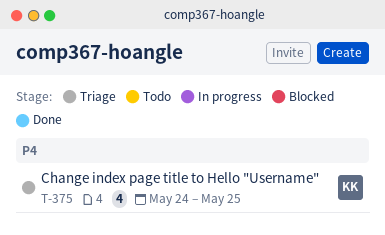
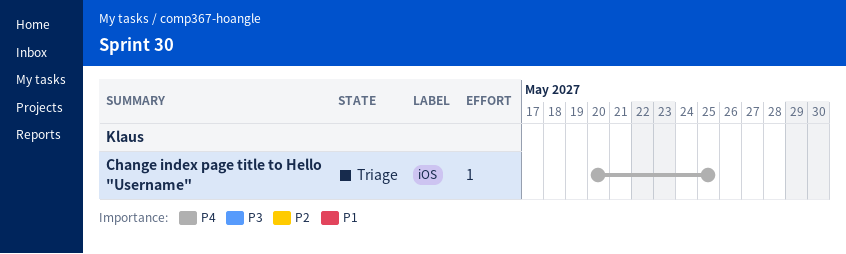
Change index page title to Hello "Username", estimate: 4 -> 1
Change index page title to Hello "Username", start: May 24 -> May 20

